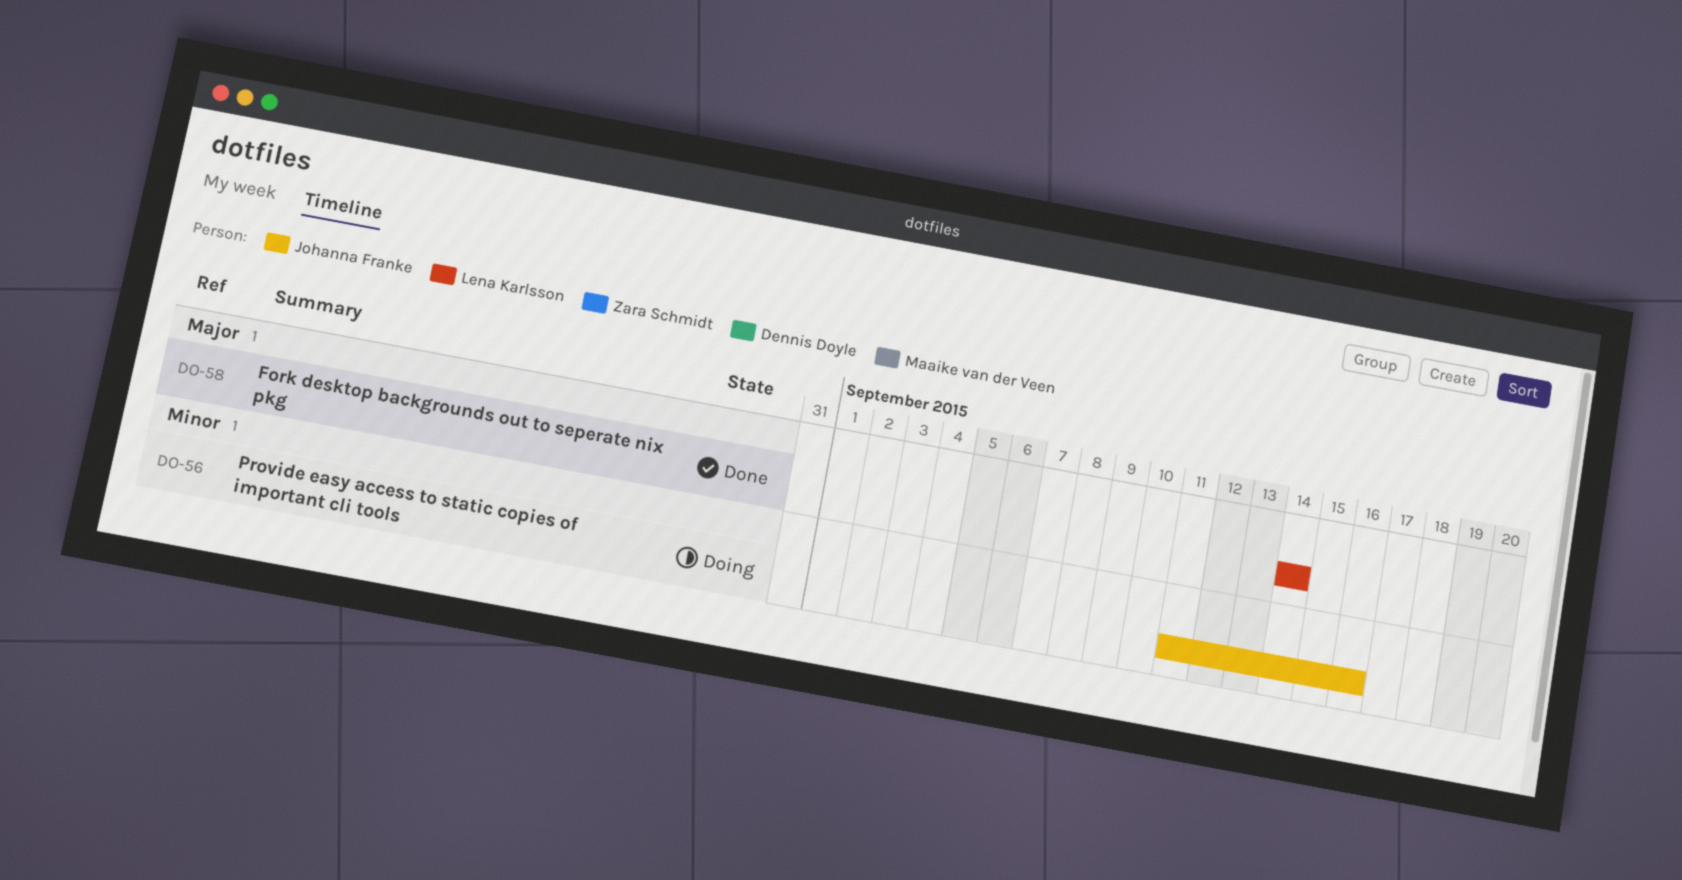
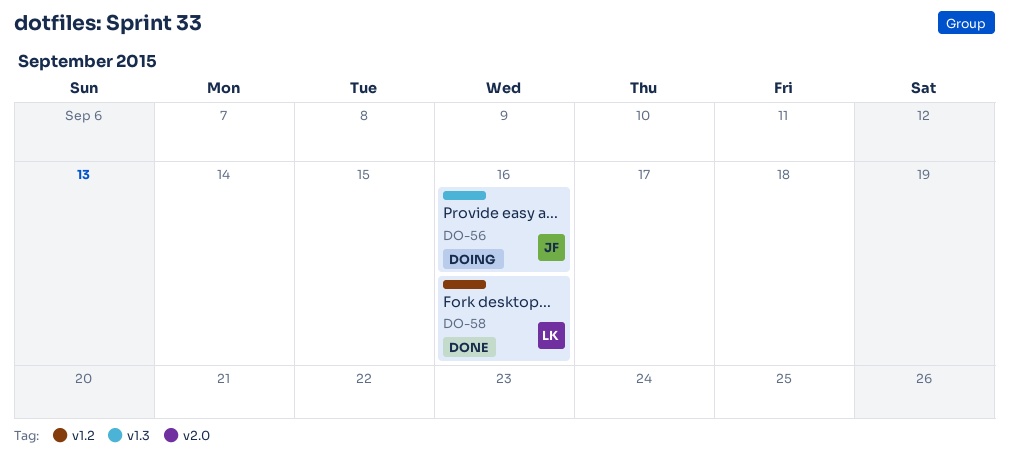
DO-58, due: Sep 14 -> Sep 16

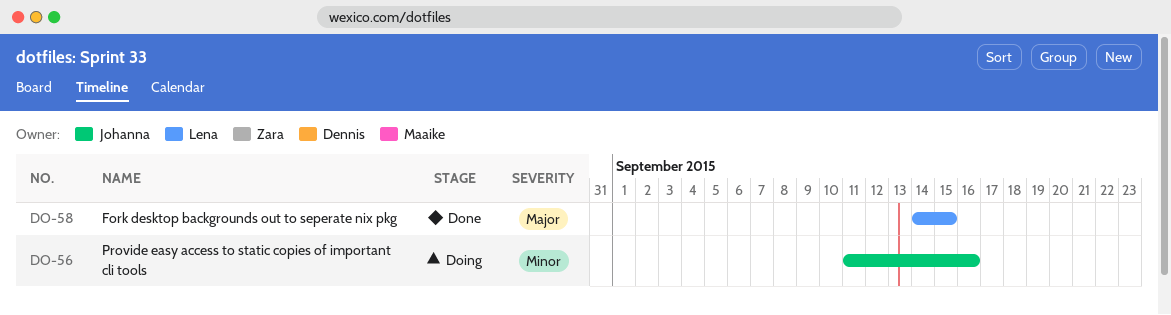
DO-58, due: Sep 16 -> Sep 15

